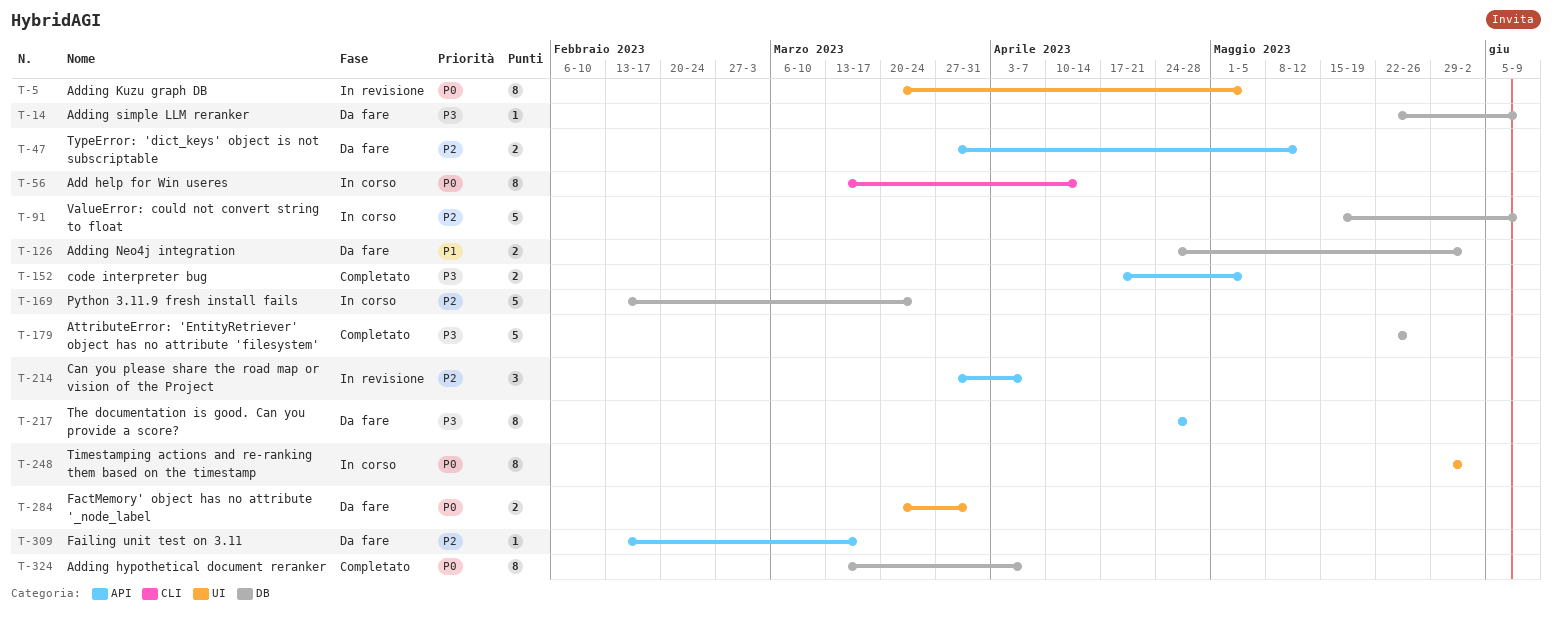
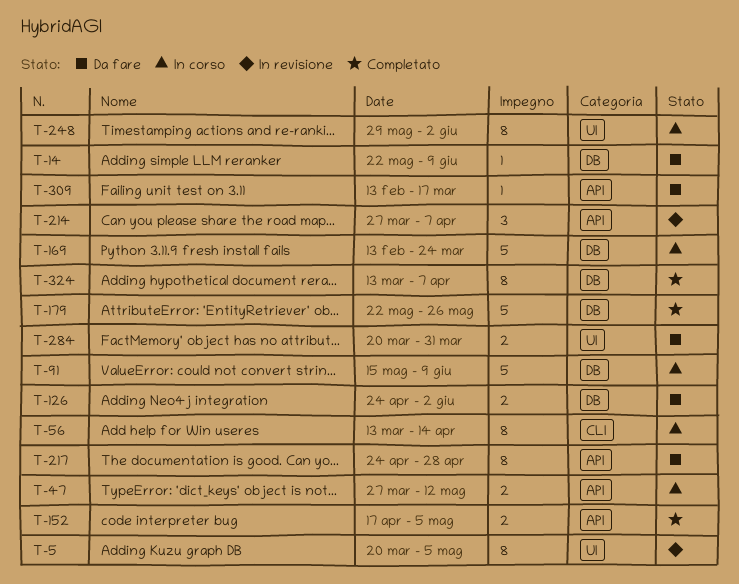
T-47, status: Da fare -> In corso

